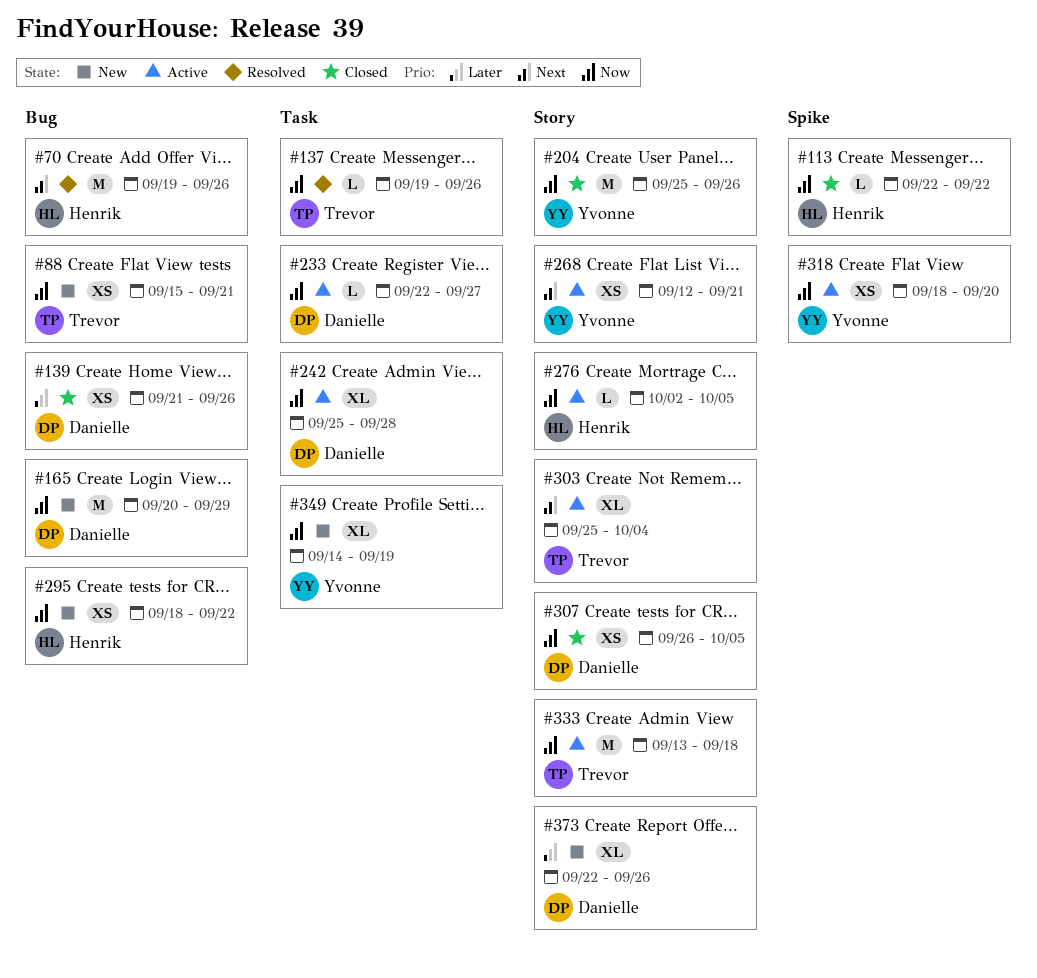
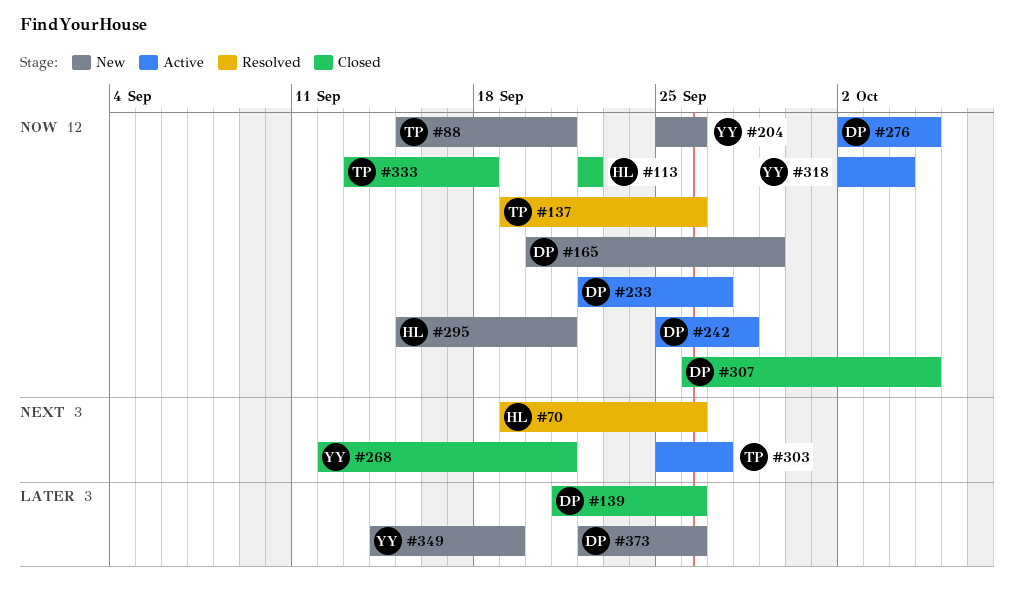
#204, status: Closed -> New
#268, status: Active -> Closed
#276, owner: Henrik -> Danielle
#295, start: Sep 18 -> Sep 15
#295, due: Sep 22 -> Sep 21
#303, due: Oct 4 -> Sep 27
#318, start: Sep 18 -> Oct 2
#318, due: Sep 20 -> Oct 4
#333, status: Active -> Closed
#349, priority: Now -> Later

